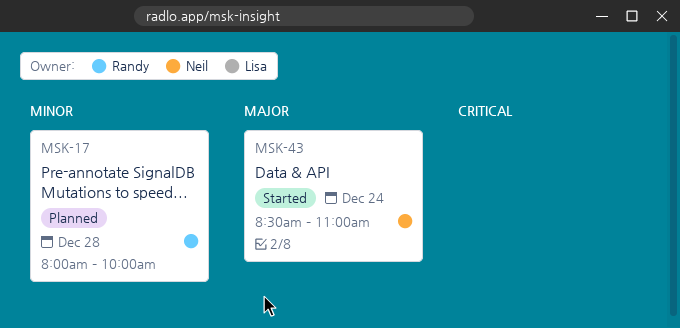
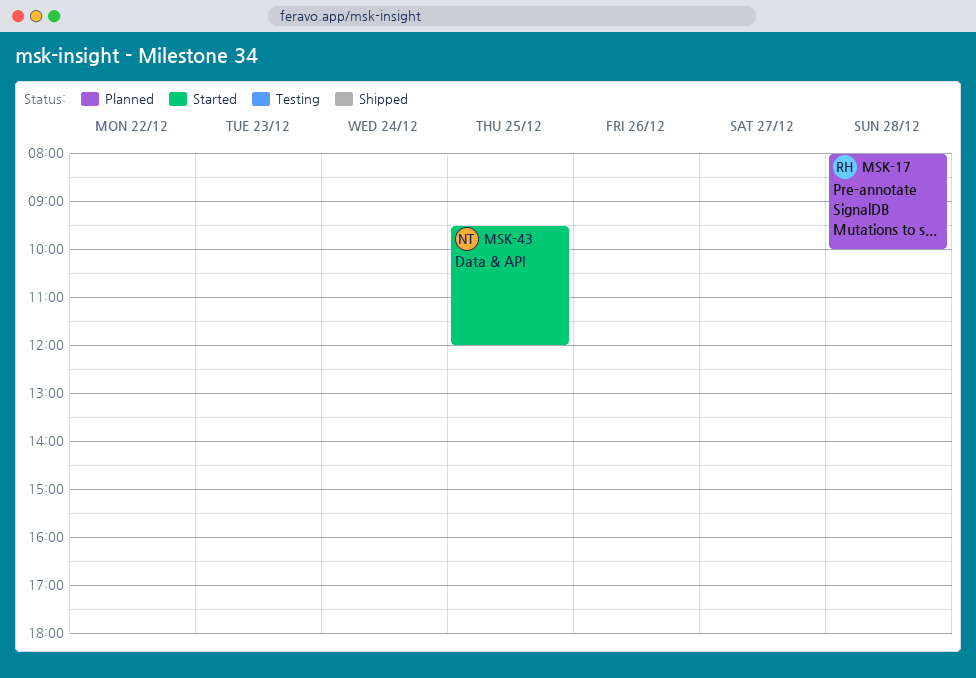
MSK-43, day: Dec 24 -> Dec 25
MSK-43, begins: 08:30 -> 09:30
MSK-43, ends: 11:00 -> 12:00

